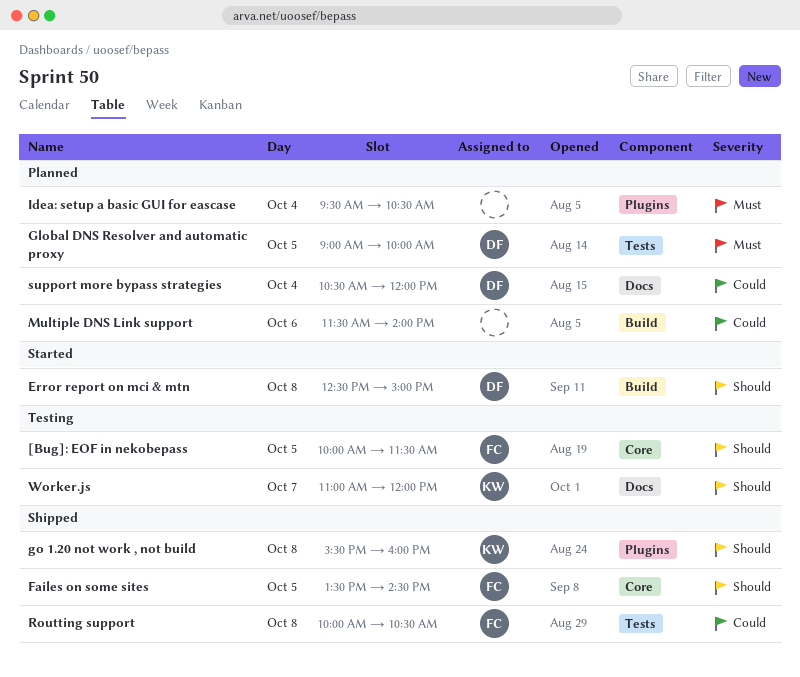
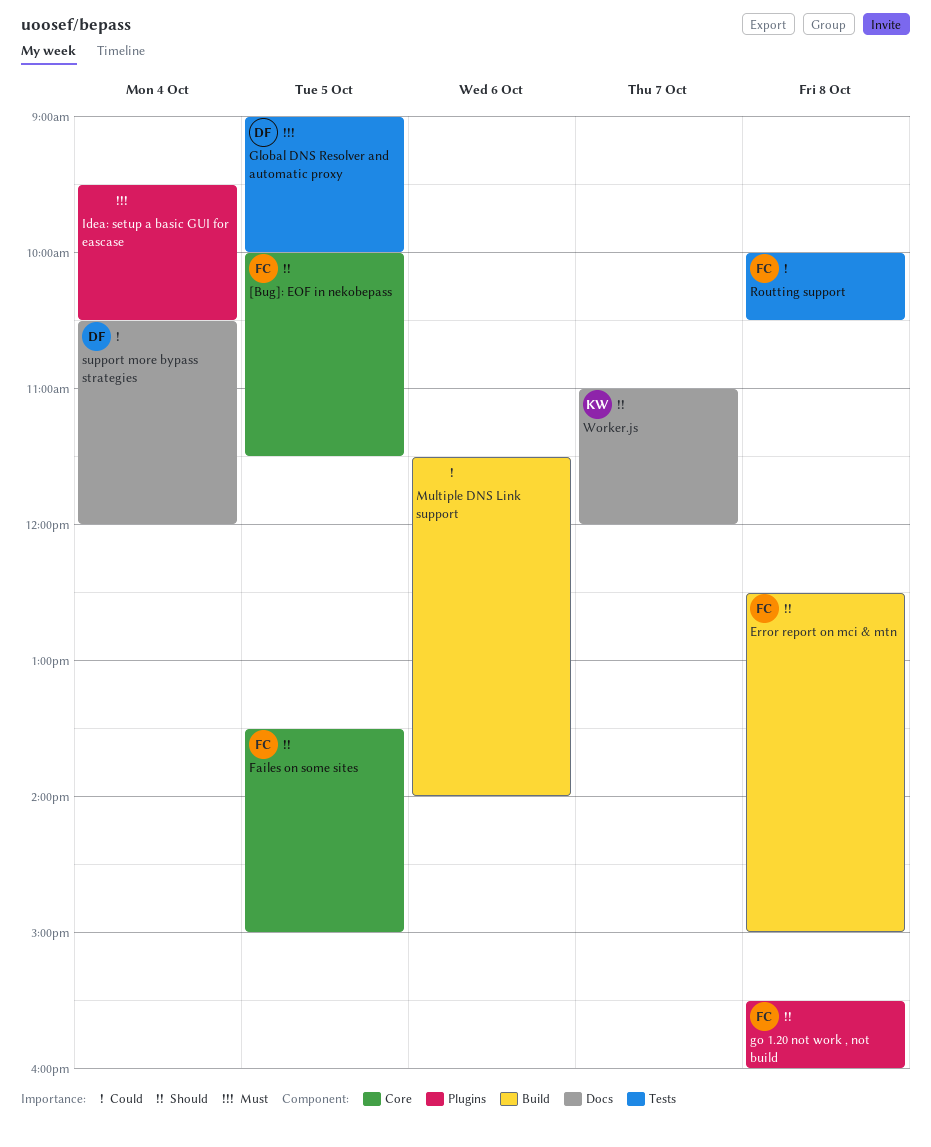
Error report on mci & mtn, owner: DF -> FC
Failes on some sites, ends: 14:30 -> 15:00
go 1.20 not work , not build, owner: KW -> FC

